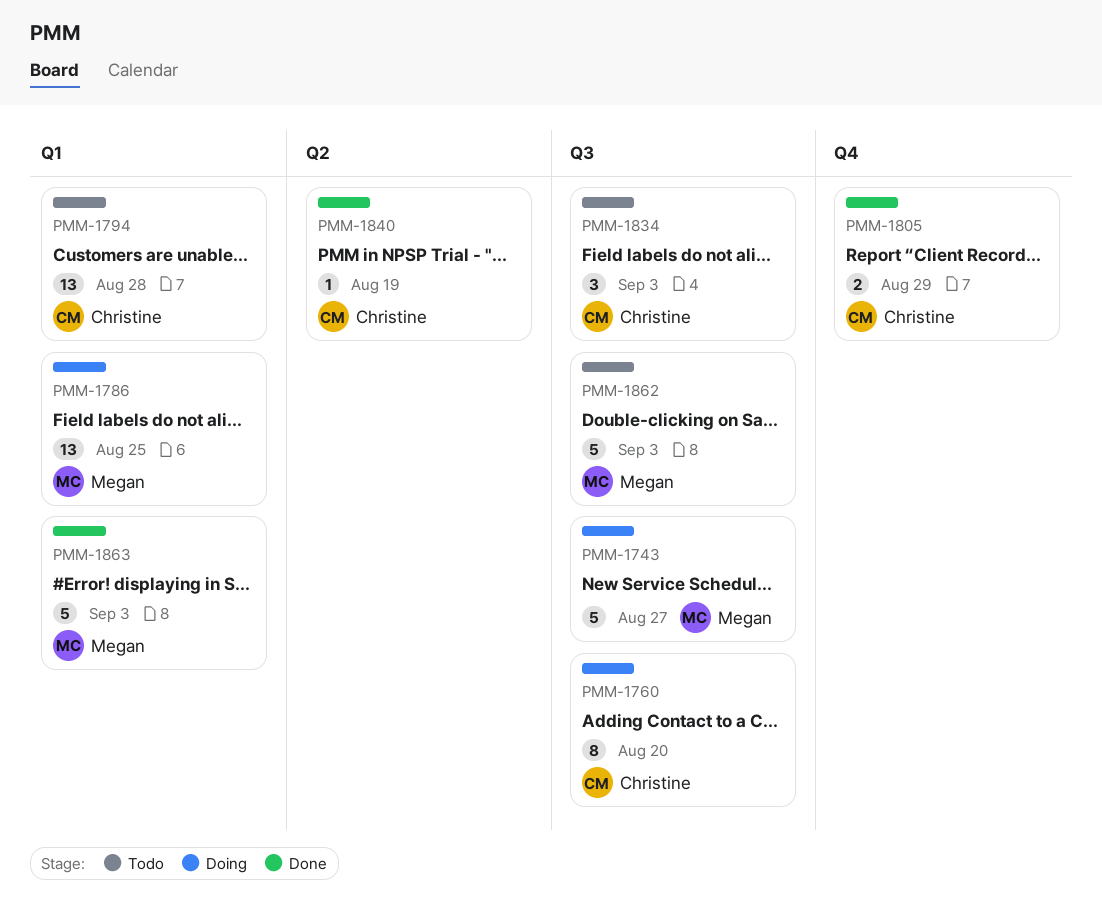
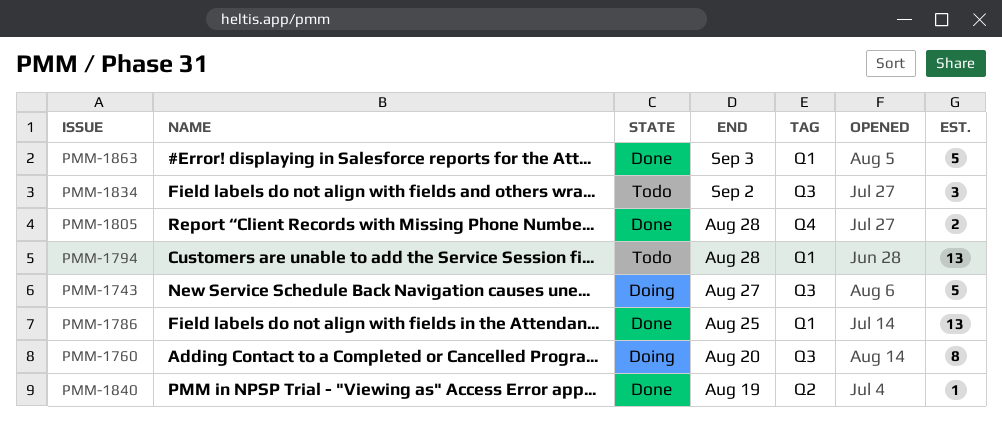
PMM-1786, status: Doing -> Done
PMM-1805, due: Aug 29 -> Aug 28
PMM-1834, due: Sep 3 -> Sep 2
PMM-1862: present -> none

